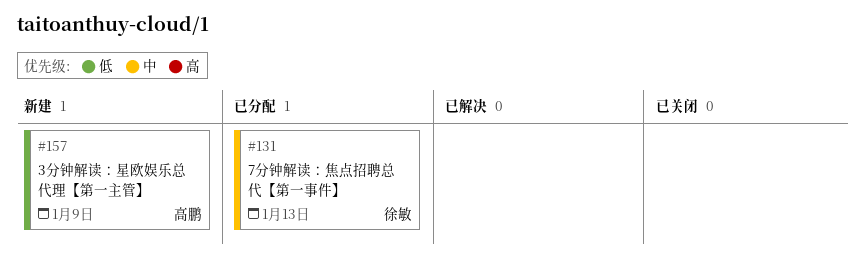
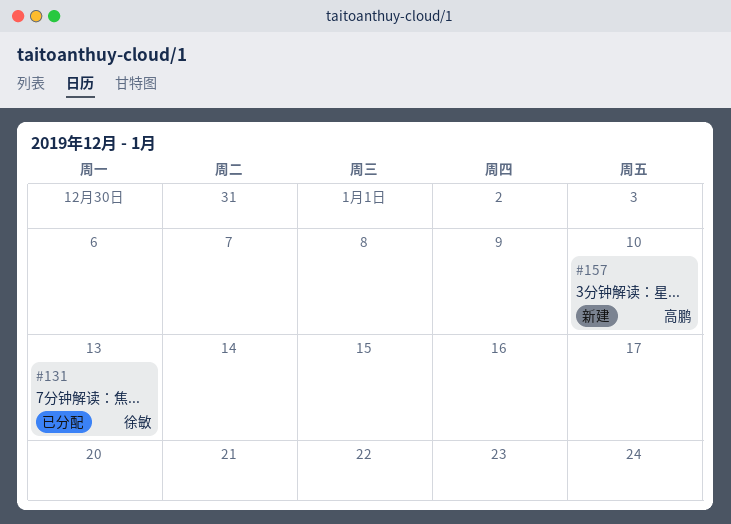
#157, due: Jan 9 -> Jan 10

